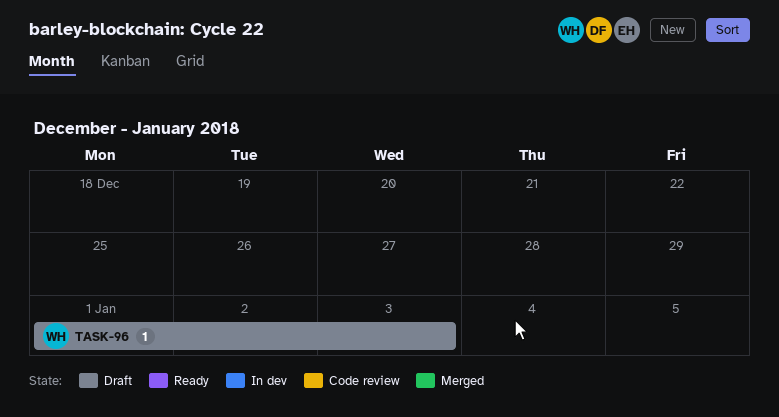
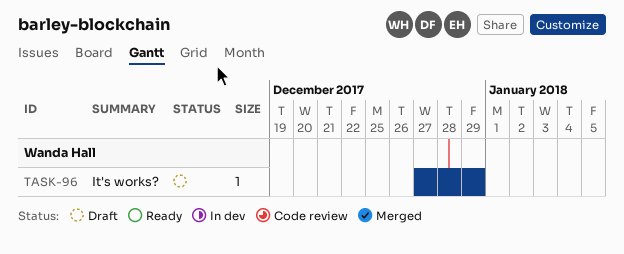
TASK-96, start: Jan 1 -> Dec 27
TASK-96, due: Jan 3 -> Dec 29

